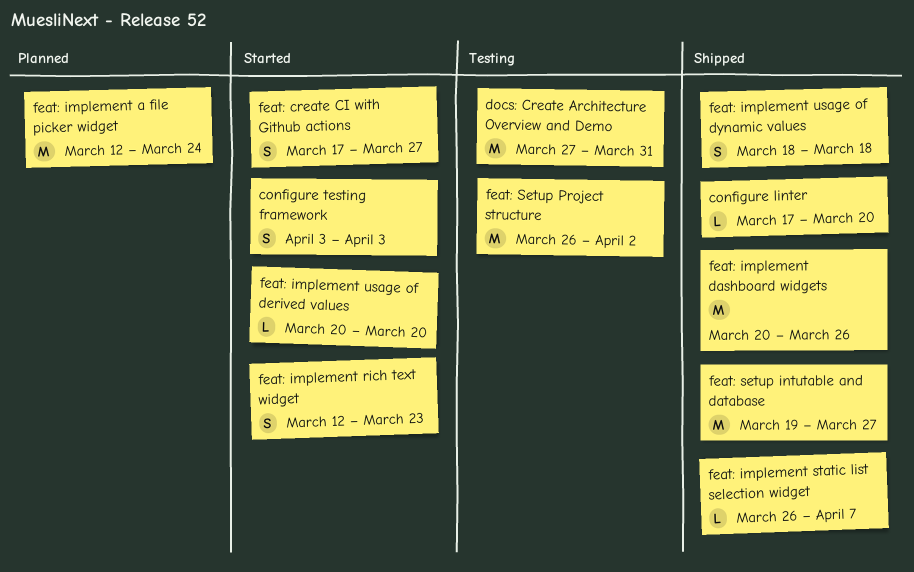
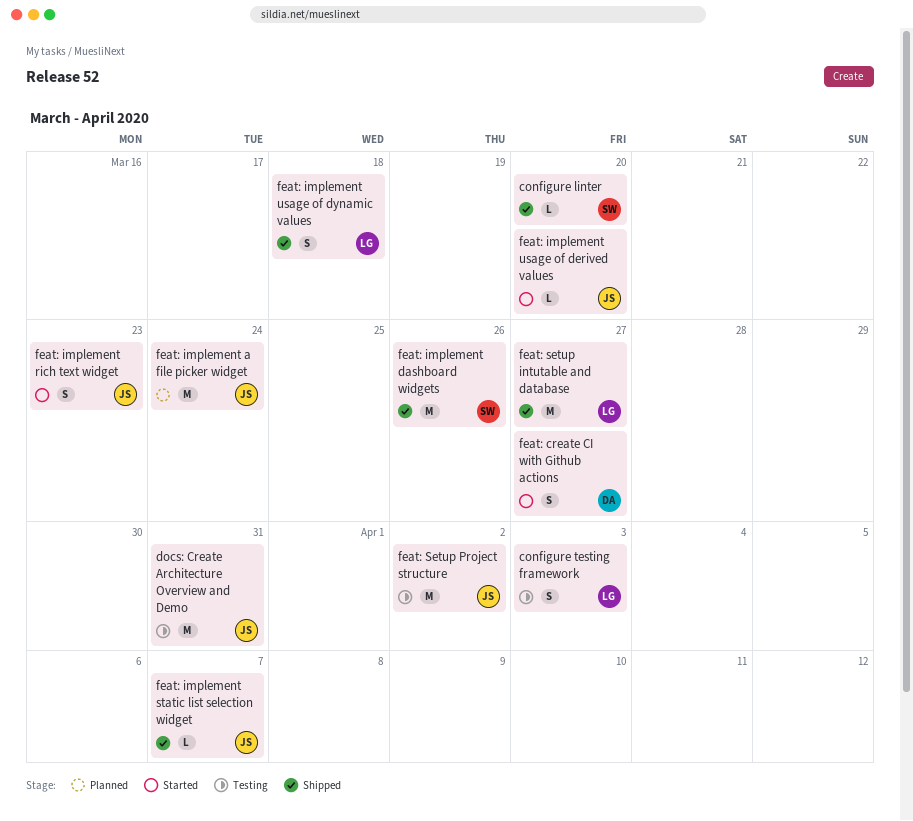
configure testing framework, status: Started -> Testing

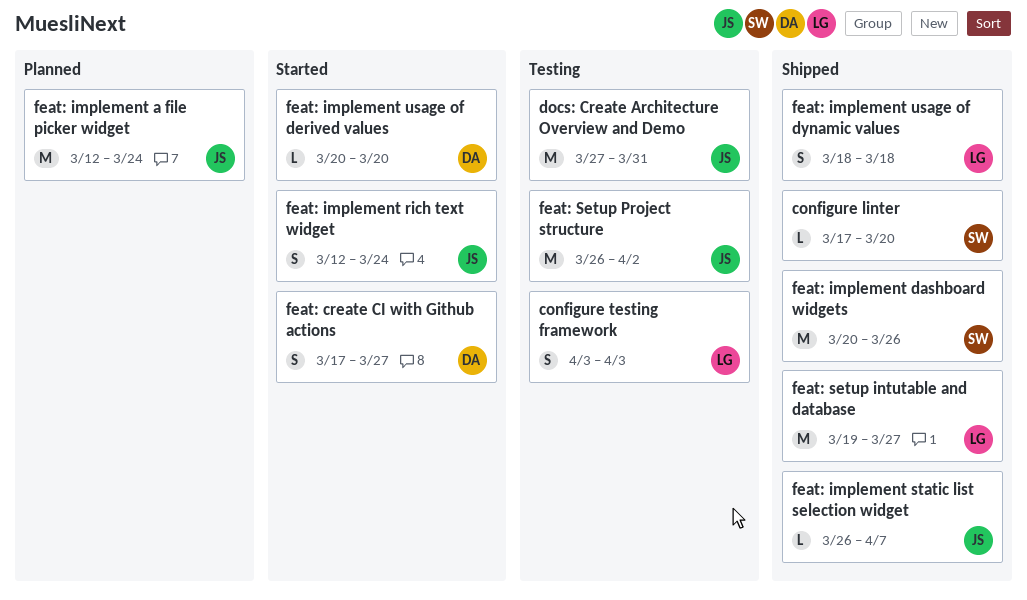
feat: implement rich text widget, due: Mar 23 -> Mar 24
feat: implement usage of derived values, owner: JS -> DA

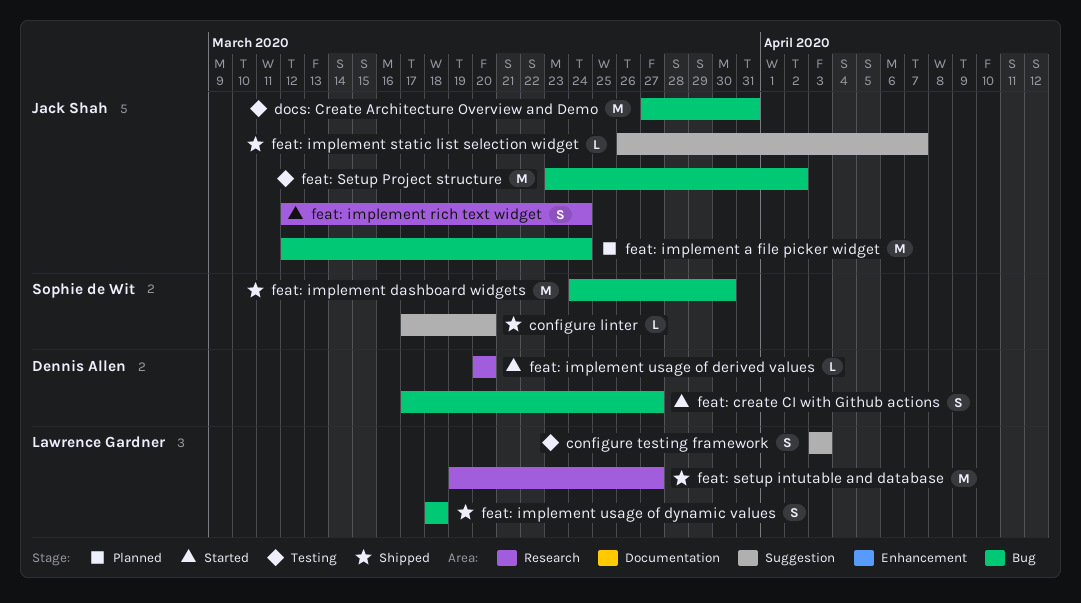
feat: implement dashboard widgets, start: Mar 20 -> Mar 24
feat: implement dashboard widgets, due: Mar 26 -> Mar 30
feat: Setup Project structure, start: Mar 26 -> Mar 23

